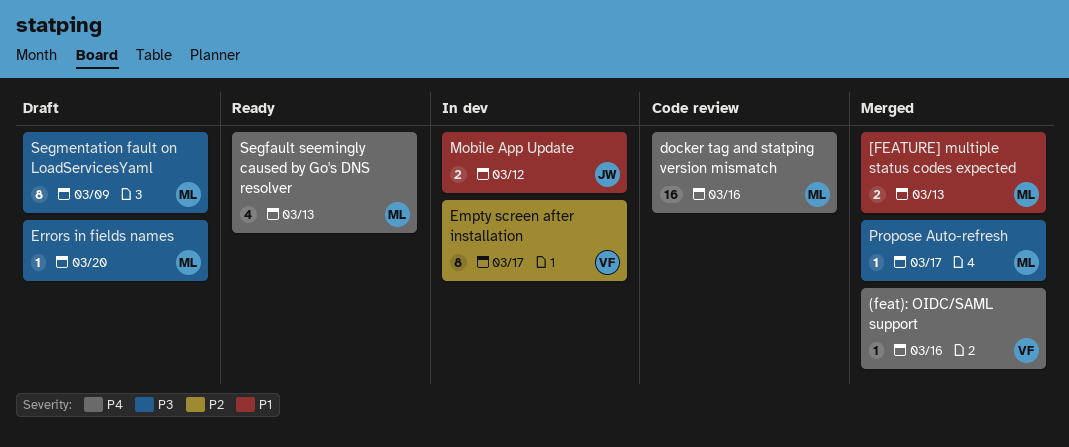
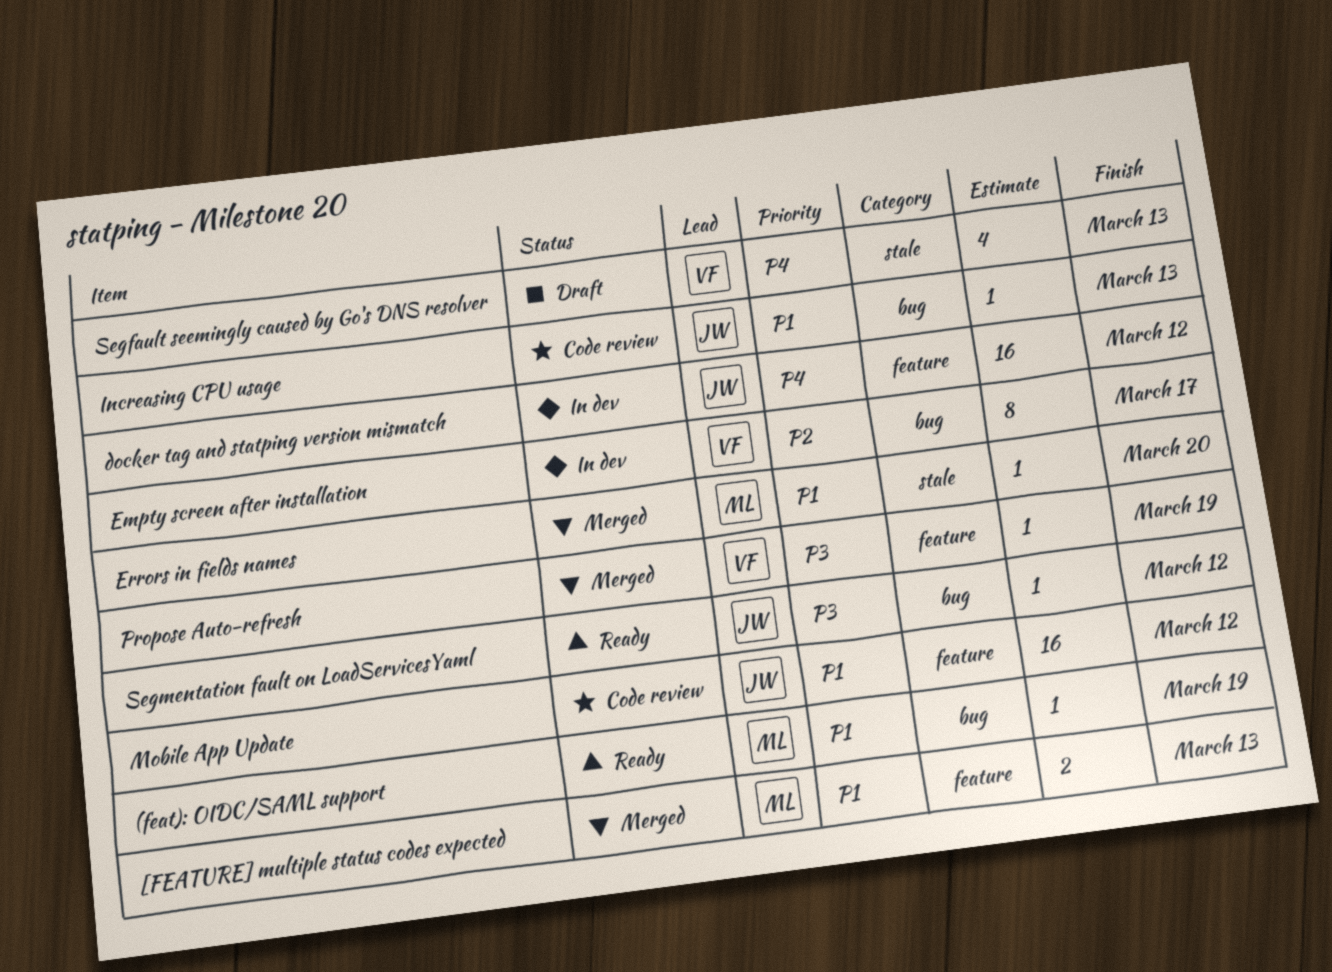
(feat): OIDC/SAML support, status: Merged -> Ready
(feat): OIDC/SAML support, owner: VF -> ML
(feat): OIDC/SAML support, priority: P4 -> P1
(feat): OIDC/SAML support, due: Mar 16 -> Mar 19
docker tag and statping version mismatch, status: Code review -> In dev
docker tag and statping version mismatch, owner: ML -> JW
docker tag and statping version mismatch, due: Mar 16 -> Mar 12
Errors in fields names, status: Draft -> Merged
Errors in fields names, priority: P3 -> P1
Increasing CPU usage: none -> present
Mobile App Update, status: In dev -> Code review
Mobile App Update, estimate: 2 -> 16
Propose Auto-refresh, owner: ML -> VF
Propose Auto-refresh, due: Mar 17 -> Mar 19
Segfault seemingly caused by Go's DNS resolver, status: Ready -> Draft
Segfault seemingly caused by Go's DNS resolver, owner: ML -> VF
Segmentation fault on LoadServicesYaml, status: Draft -> Ready
Segmentation fault on LoadServicesYaml, owner: ML -> JW
Segmentation fault on LoadServicesYaml, estimate: 8 -> 1
Segmentation fault on LoadServicesYaml, due: Mar 9 -> Mar 12

